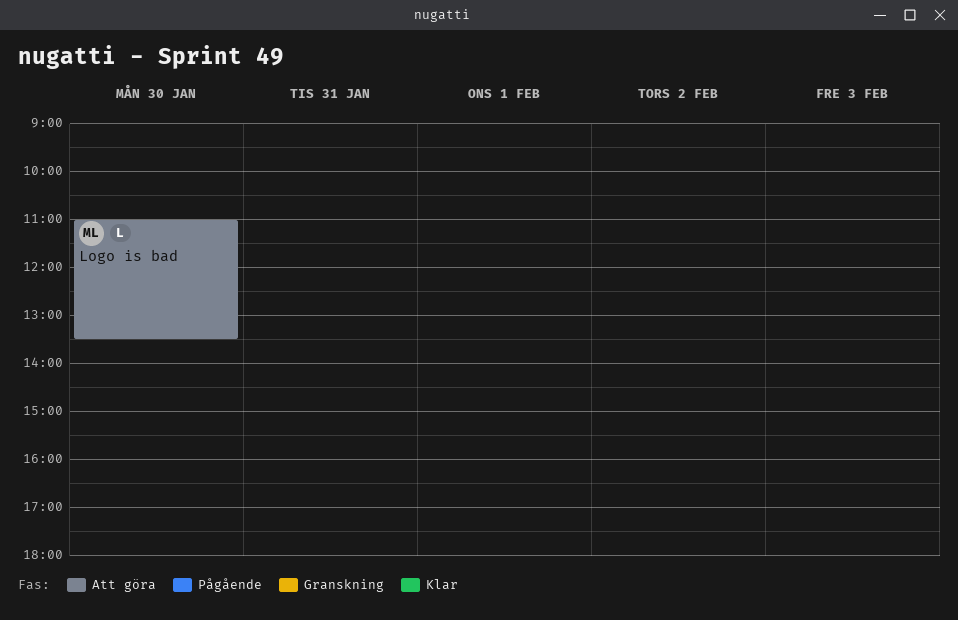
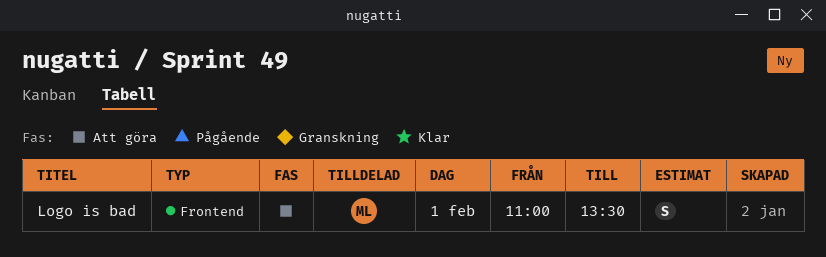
Logo is bad, estimate: L -> S
Logo is bad, day: Jan 30 -> Feb 1

